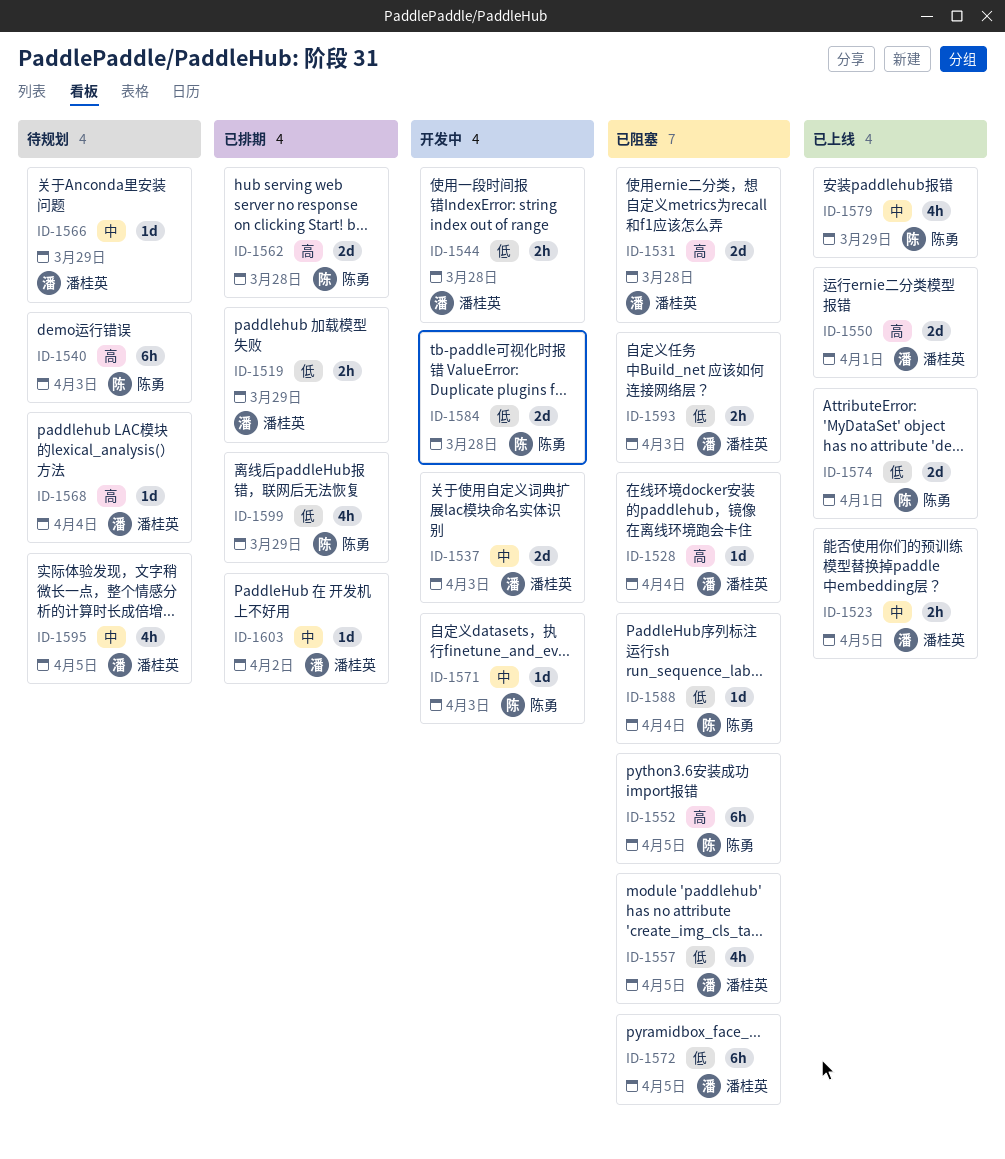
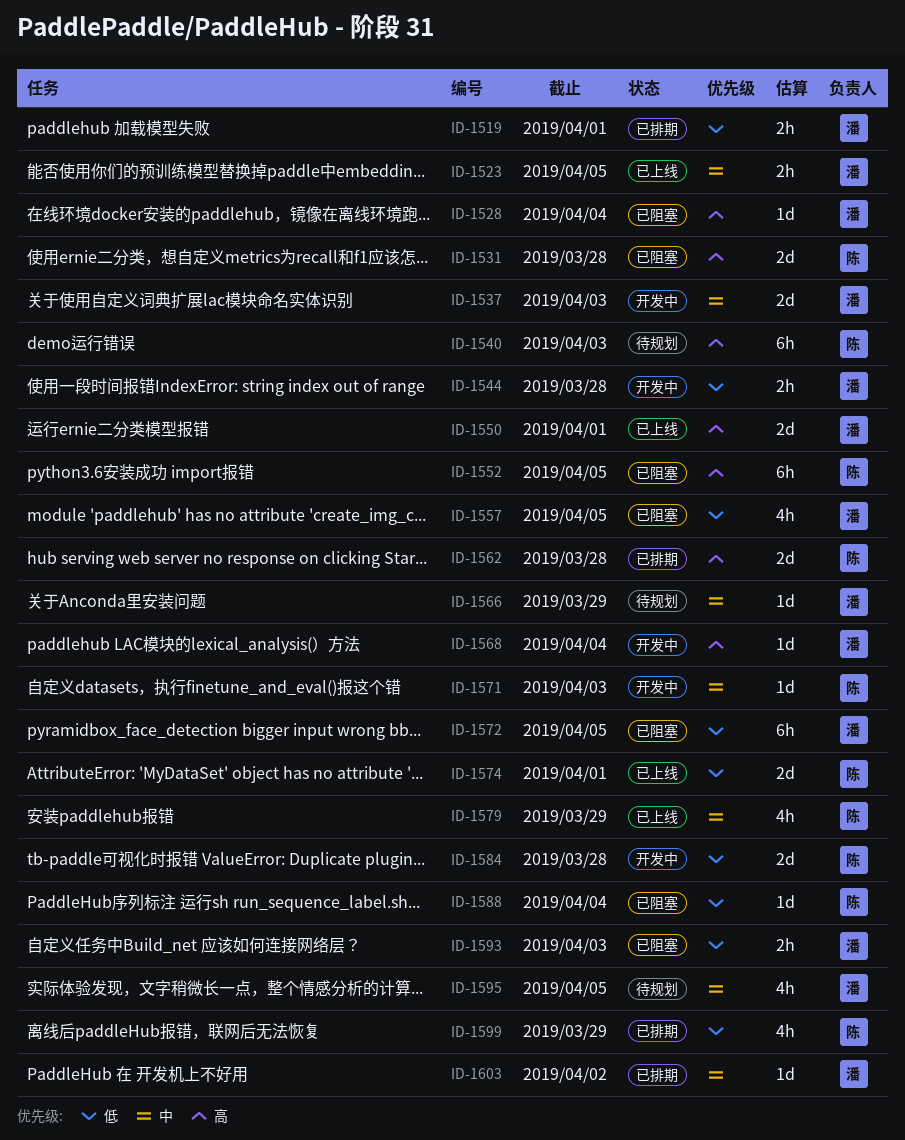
ID-1519, due: Mar 29 -> Apr 1
ID-1531, owner: 潘桂英 -> 陈勇
ID-1568, status: 待规划 -> 开发中

